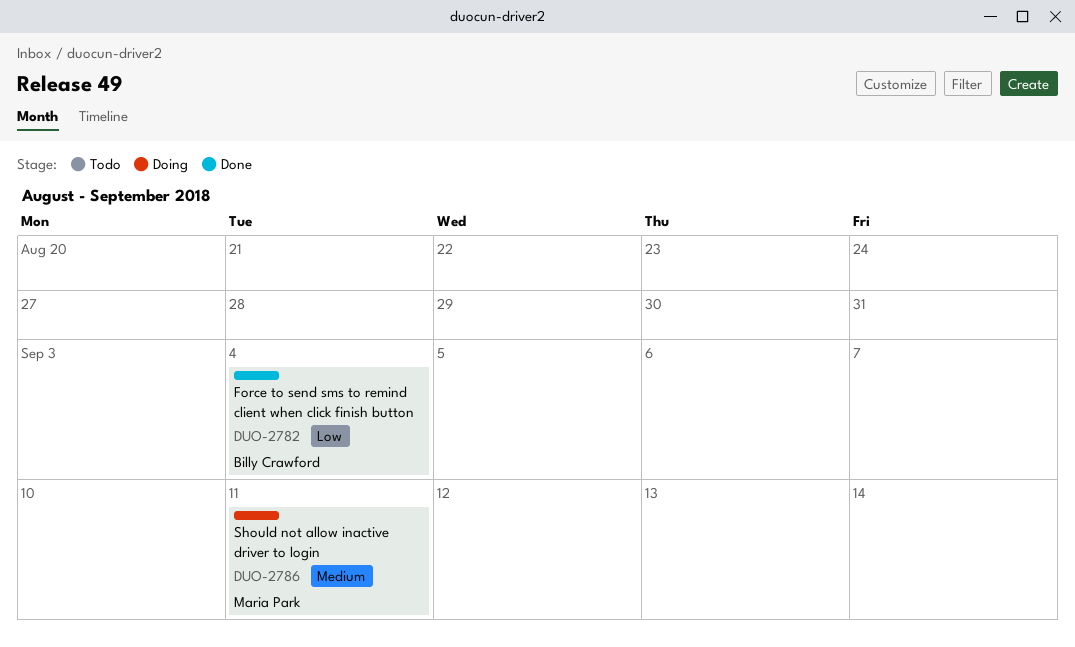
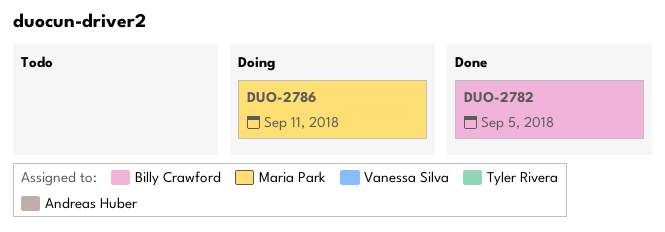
DUO-2782, due: Sep 4 -> Sep 5

